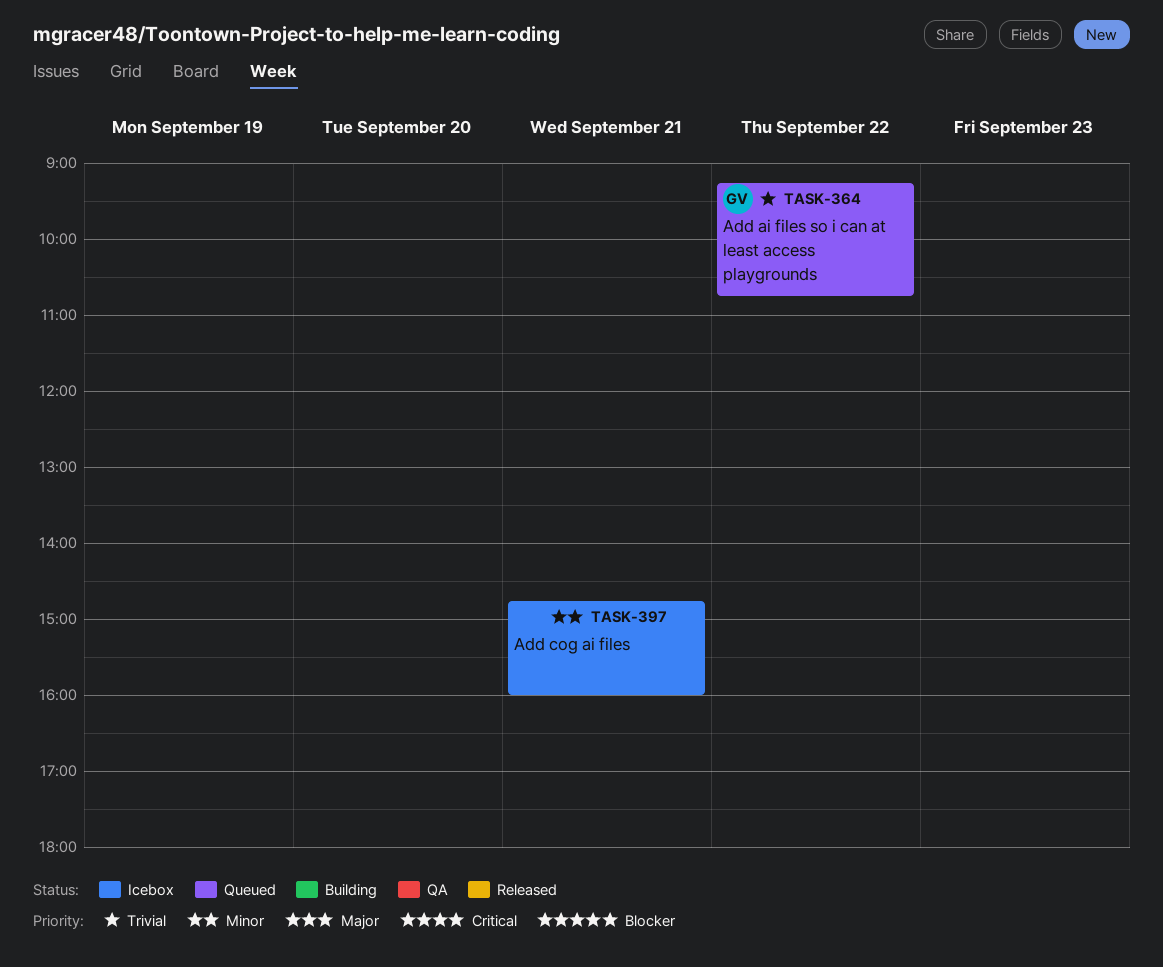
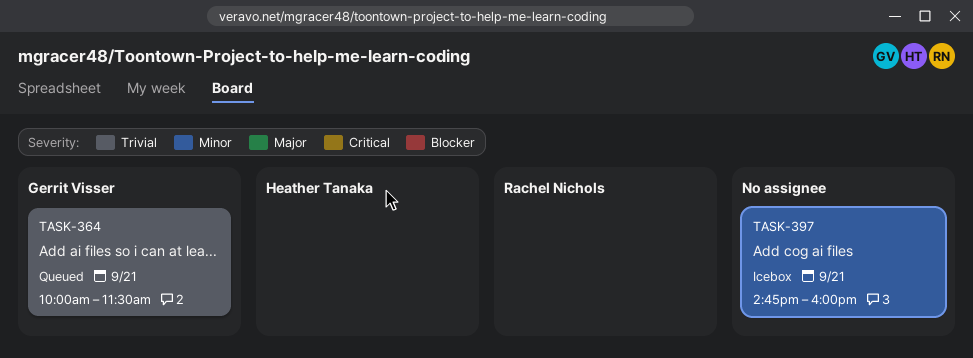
TASK-364, day: Sep 22 -> Sep 21
TASK-364, begins: 09:15 -> 10:00
TASK-364, ends: 10:45 -> 11:30

